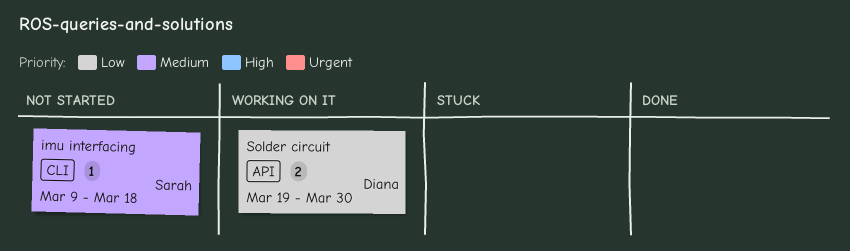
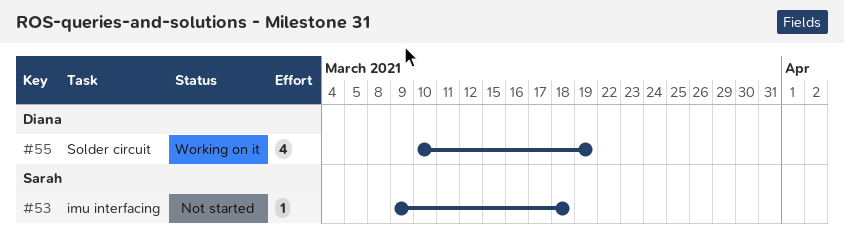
Solder circuit, estimate: 2 -> 4
Solder circuit, start: Mar 19 -> Mar 10
Solder circuit, due: Mar 30 -> Mar 19

